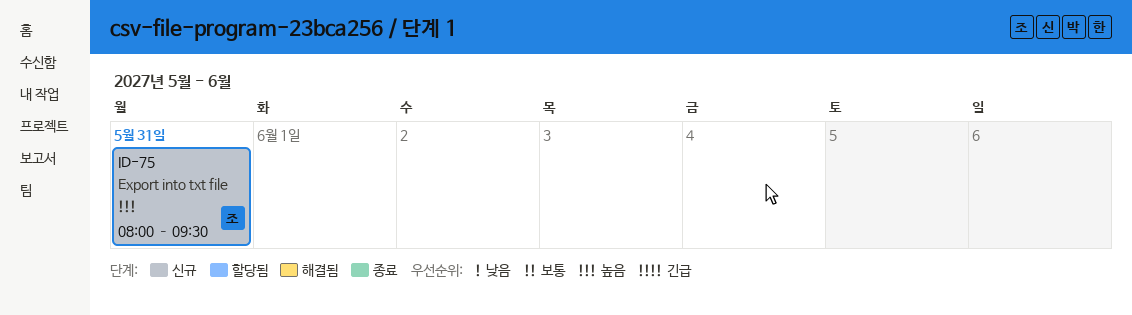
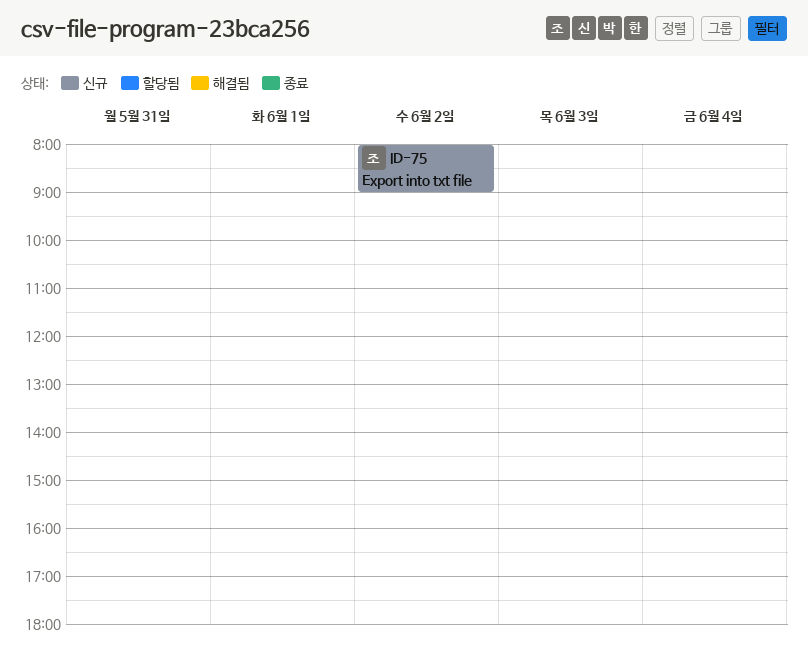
ID-75, day: May 31 -> Jun 2
ID-75, ends: 09:30 -> 09:00

